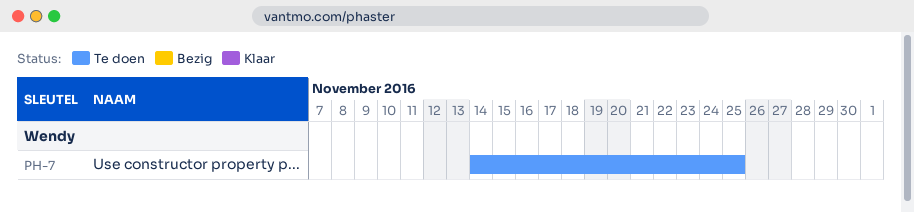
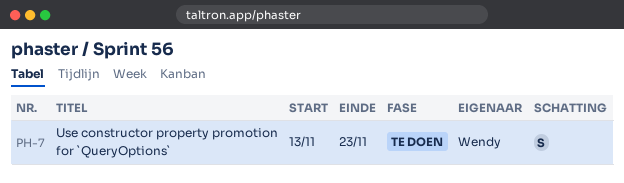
PH-7, start: Nov 14 -> Nov 13
PH-7, due: Nov 25 -> Nov 23

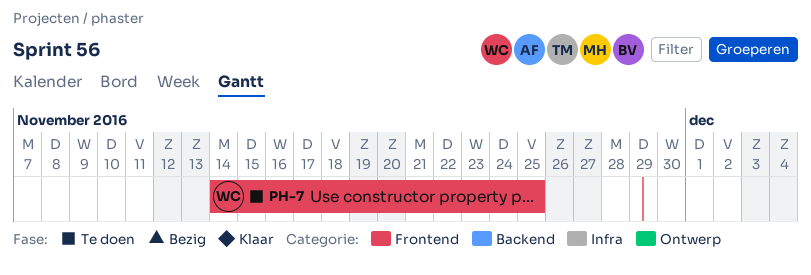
PH-7, start: Nov 13 -> Nov 14
PH-7, due: Nov 23 -> Nov 25

